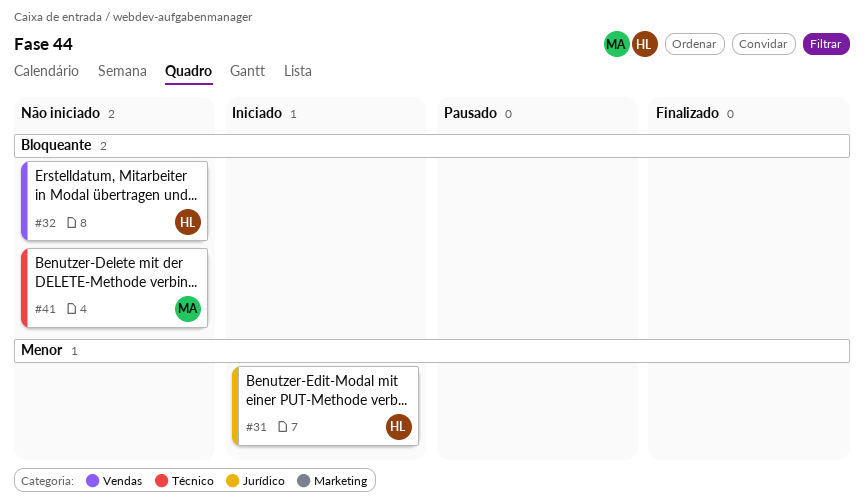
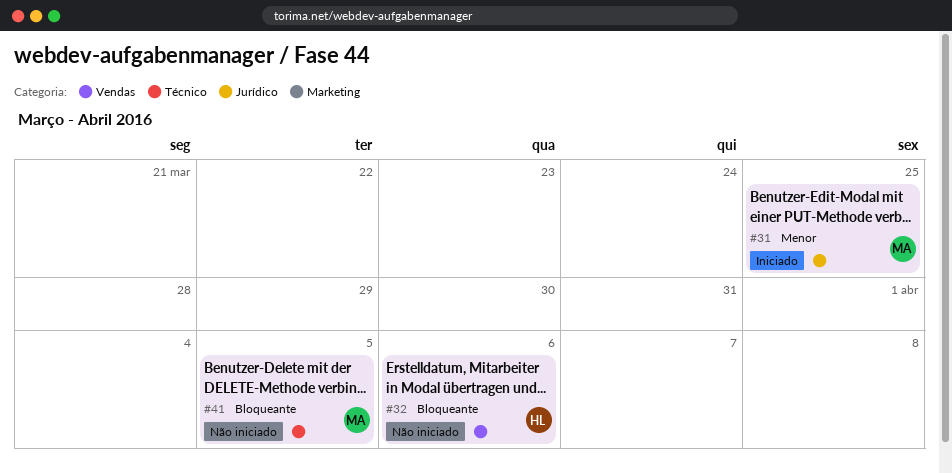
#31, owner: HL -> MA

